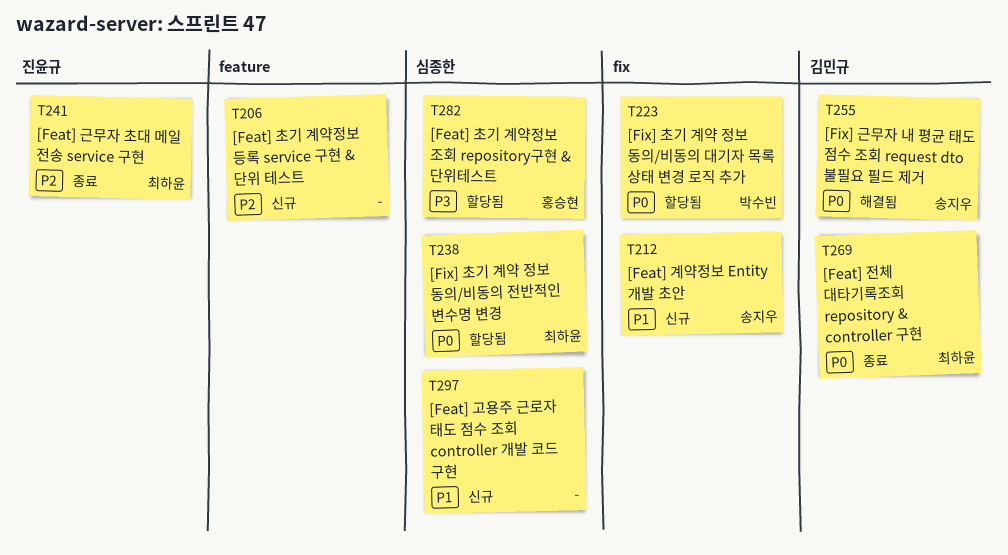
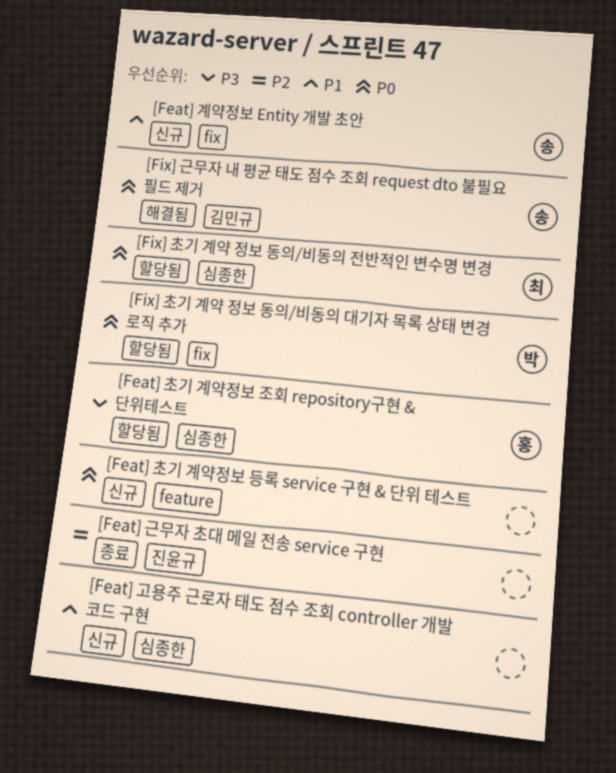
[Feat] 근무자 초대 메일 전송 service 구현, owner: 최하윤 -> none
[Feat] 전체 대타기록조회 repository & controller 구현: present -> none
[Feat] 초기 계약정보 등록 service 구현 & 단위 테스트, priority: P2 -> P0

